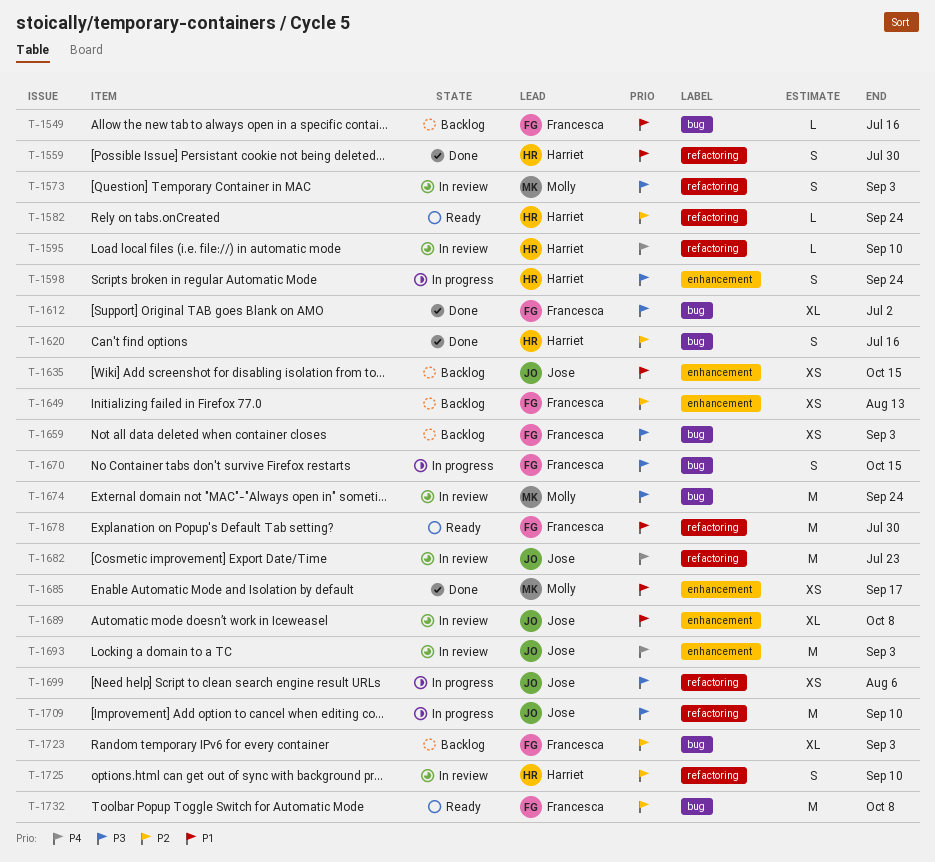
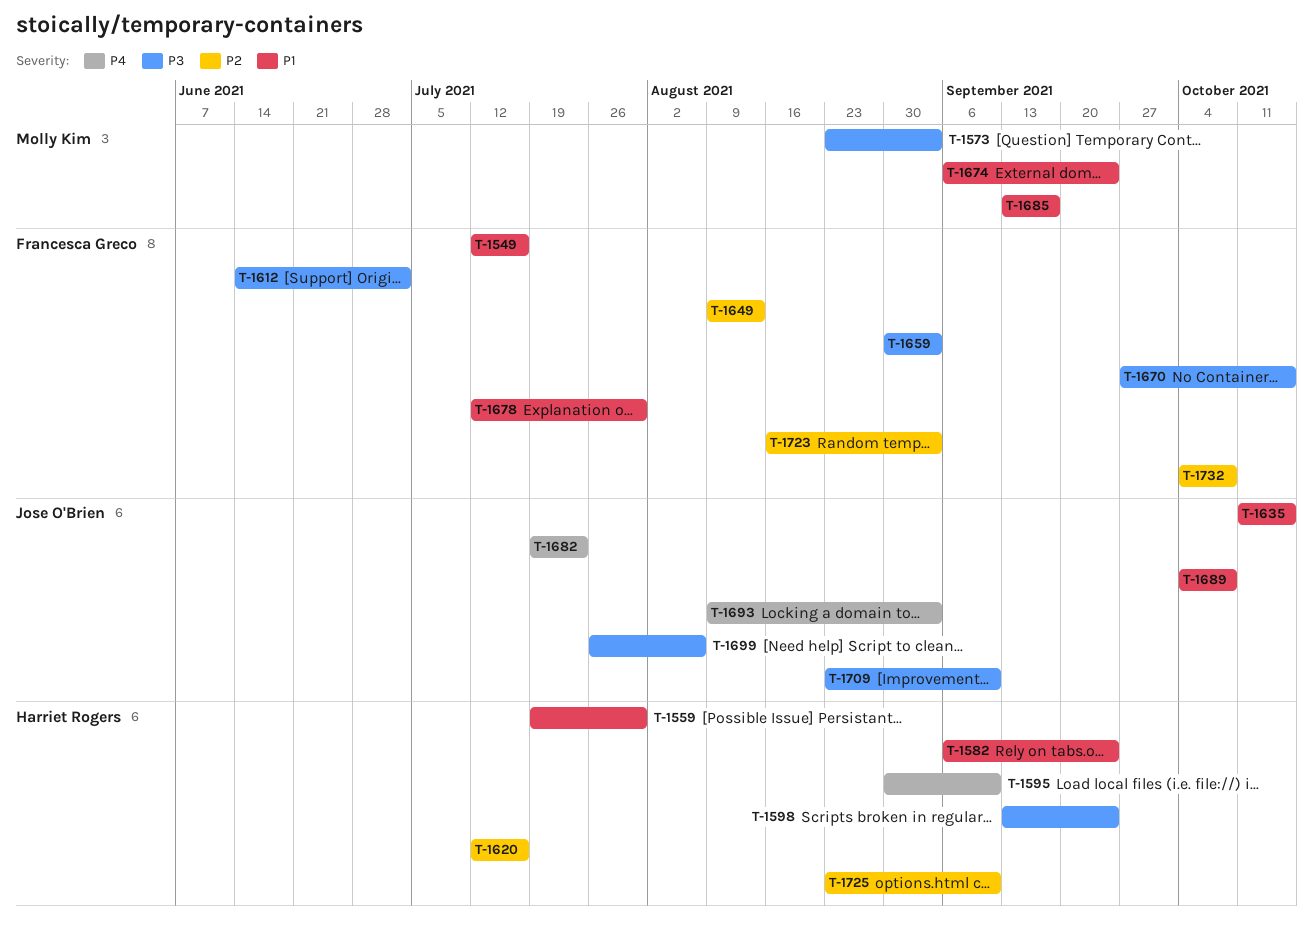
T-1582, priority: P2 -> P1
T-1674, priority: P3 -> P1

